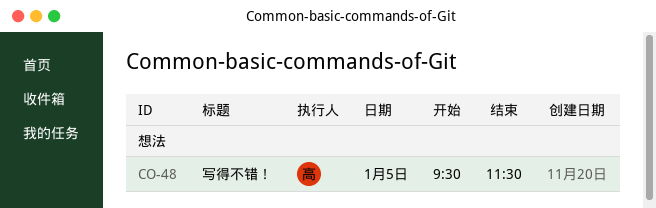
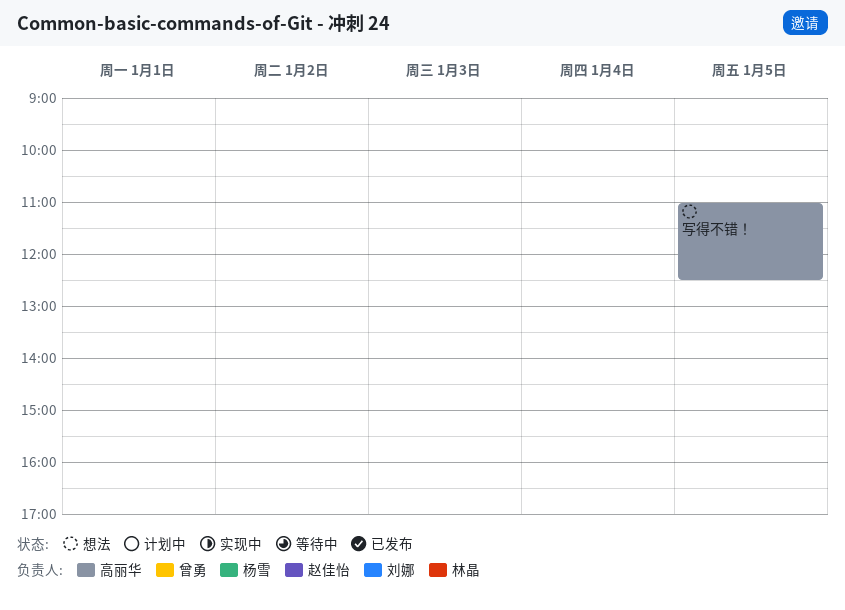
写得不错！, begins: 09:30 -> 11:00
写得不错！, ends: 11:30 -> 12:30

